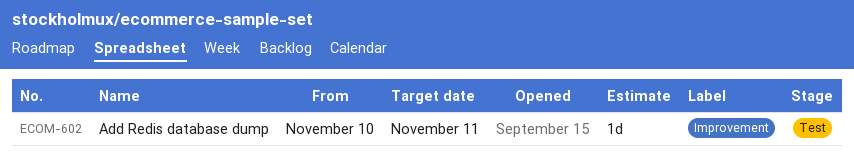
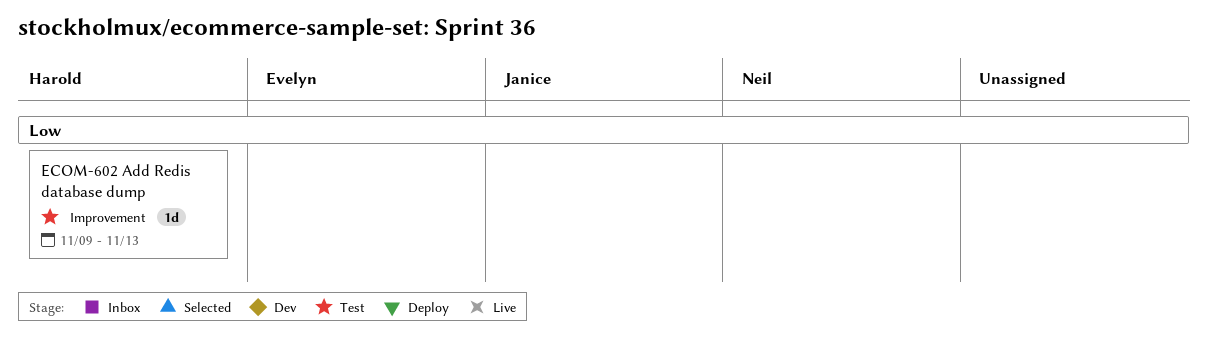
ECOM-602, start: Nov 10 -> Nov 9
ECOM-602, due: Nov 11 -> Nov 13

